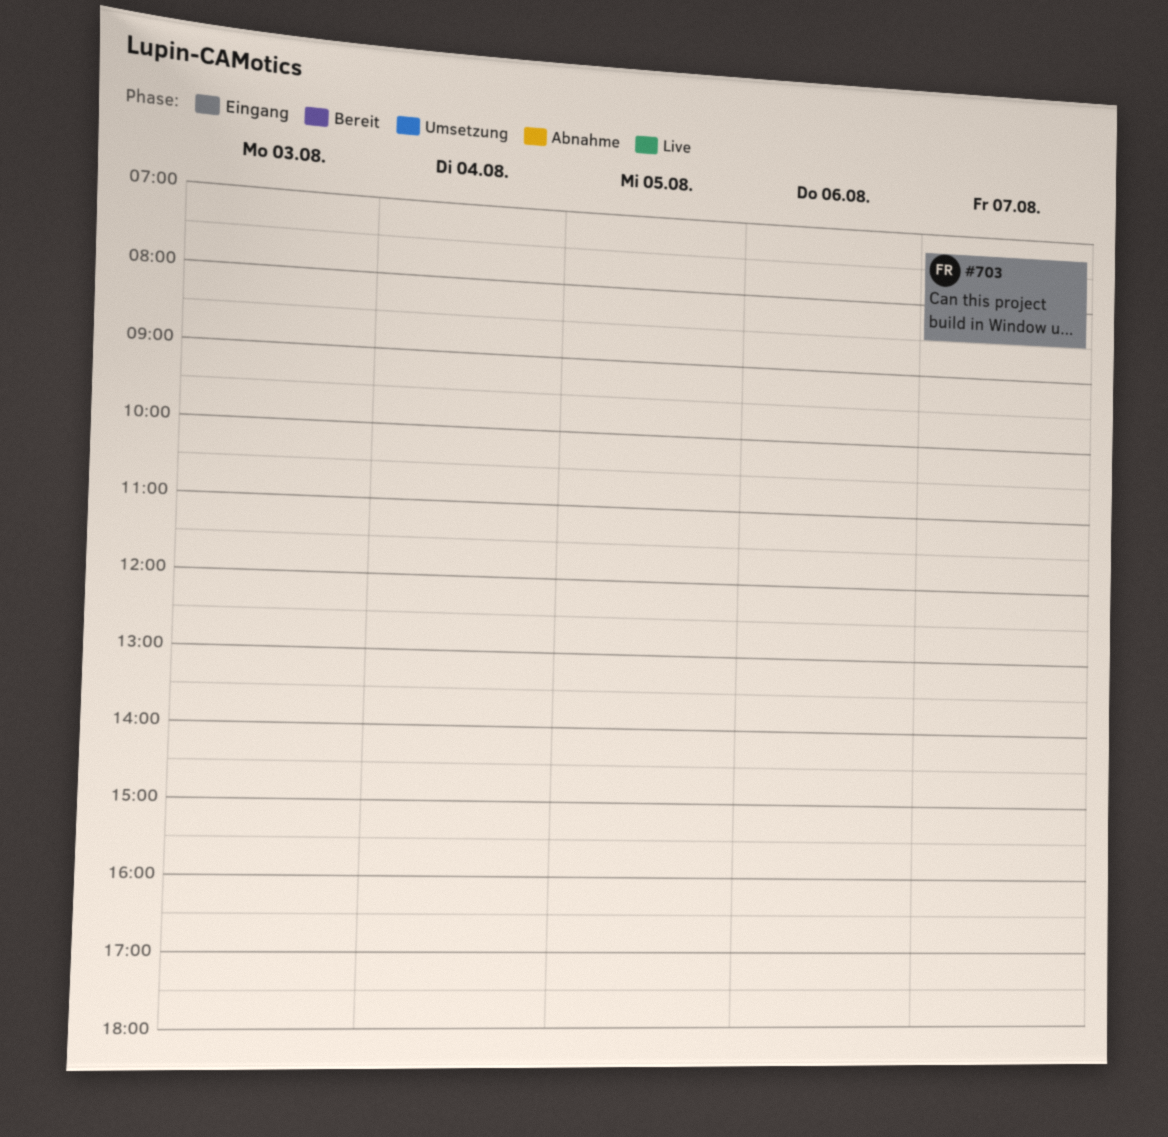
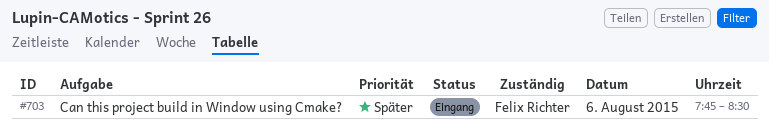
#703, day: Aug 7 -> Aug 6
#703, begins: 07:15 -> 07:45

